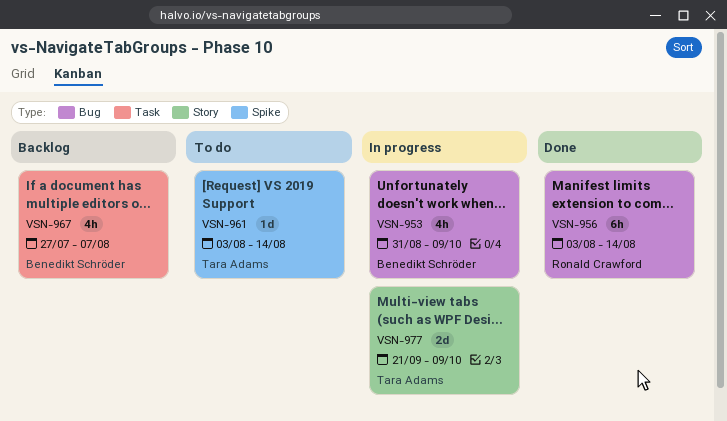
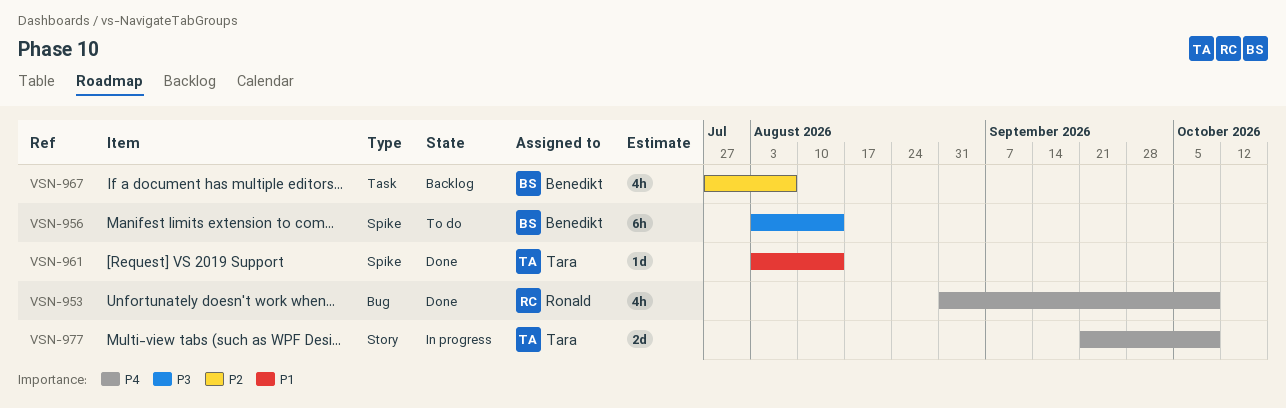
VSN-953, status: In progress -> Done
VSN-953, owner: Benedikt Schröder -> Ronald Crawford
VSN-956, status: Done -> To do
VSN-956, owner: Ronald Crawford -> Benedikt Schröder
VSN-956, label: Bug -> Spike
VSN-961, status: To do -> Done

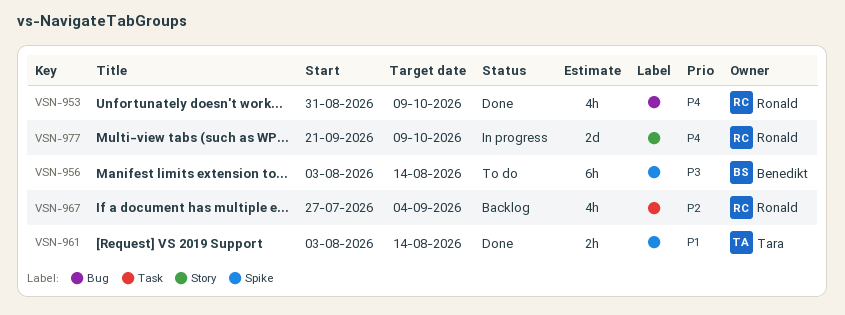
VSN-961, estimate: 1d -> 2h
VSN-967, owner: Benedikt -> Ronald
VSN-967, due: Aug 7 -> Sep 4
VSN-977, owner: Tara -> Ronald

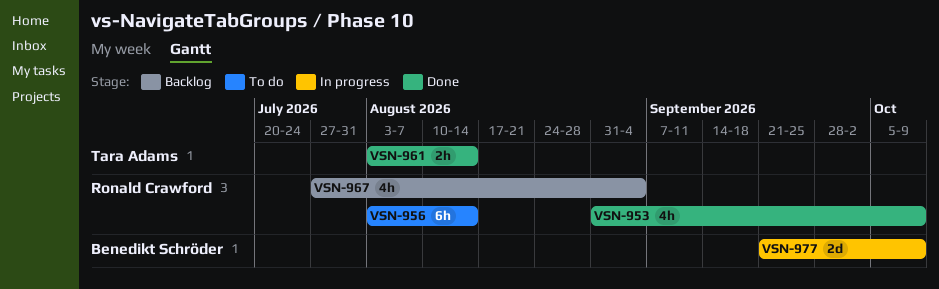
VSN-956, owner: Benedikt Schröder -> Ronald Crawford
VSN-977, owner: Ronald Crawford -> Benedikt Schröder

